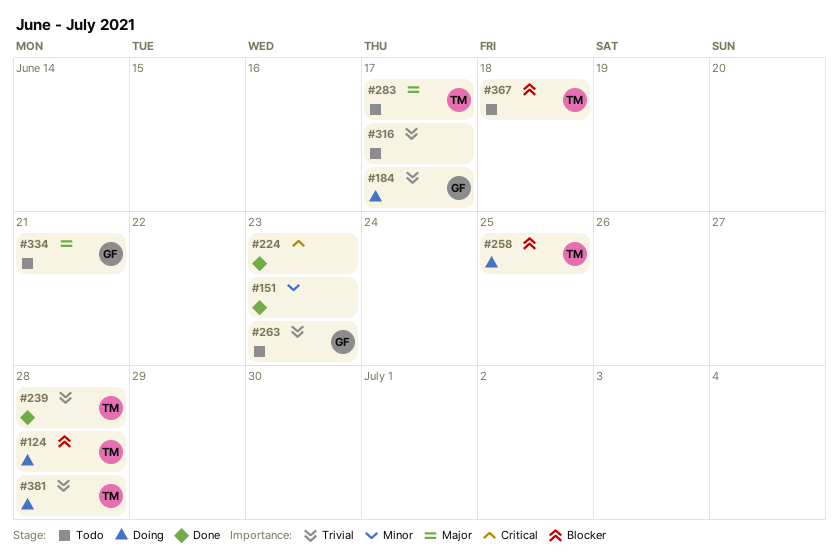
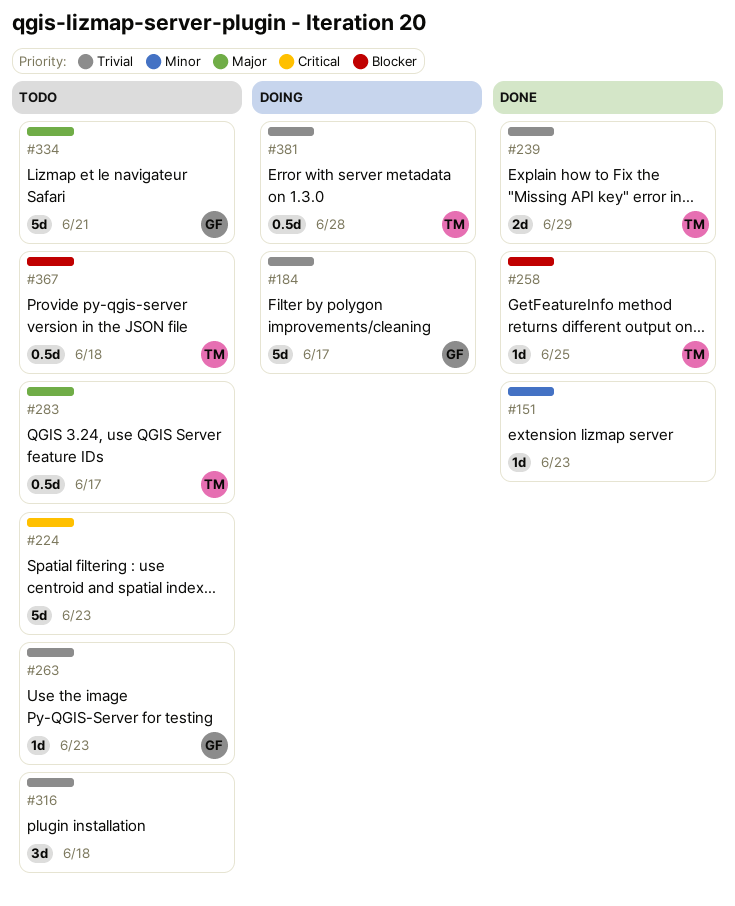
#124: present -> none
#224, status: Done -> Todo
#239, due: Jun 28 -> Jun 29
#258, status: Doing -> Done
#316, due: Jun 17 -> Jun 18

